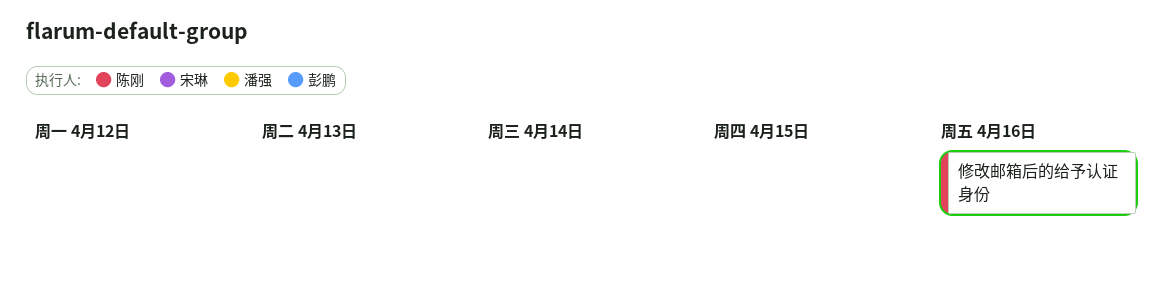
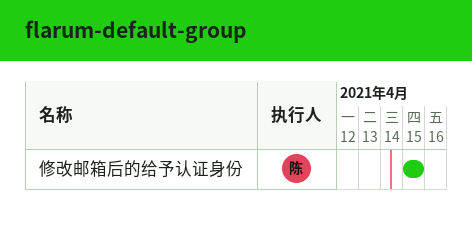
修改邮箱后的给予认证身份, due: Apr 16 -> Apr 15

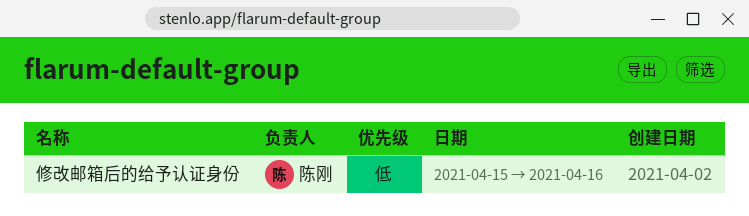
修改邮箱后的给予认证身份, due: Apr 15 -> Apr 16

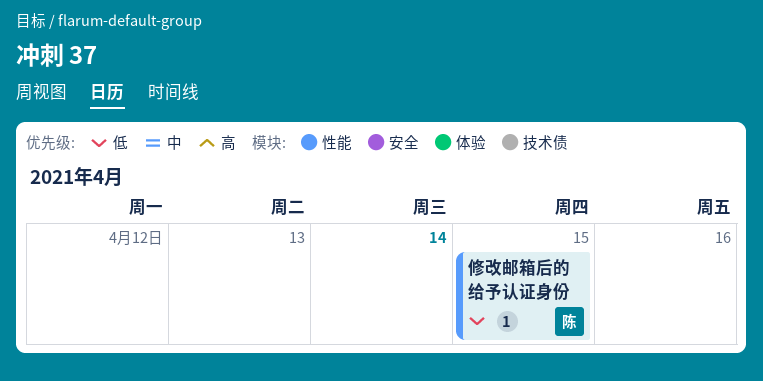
修改邮箱后的给予认证身份, due: Apr 16 -> Apr 15

